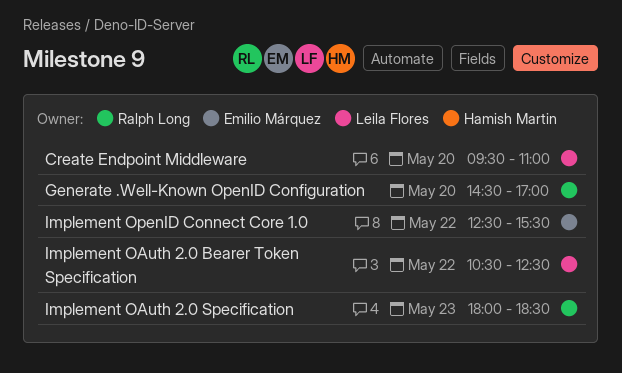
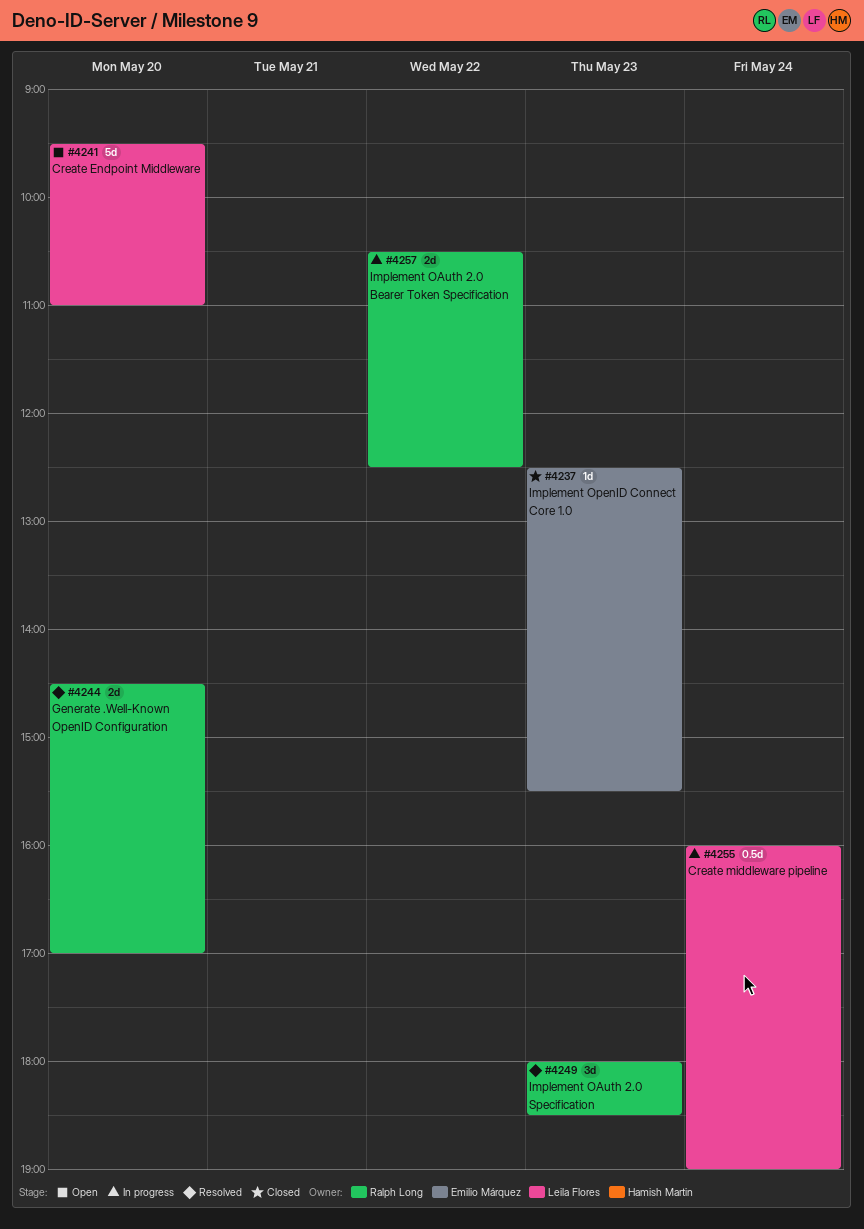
Create middleware pipeline: none -> present
Implement OAuth 2.0 Bearer Token Specification, owner: Leila Flores -> Ralph Long
Implement OpenID Connect Core 1.0, day: May 22 -> May 23

